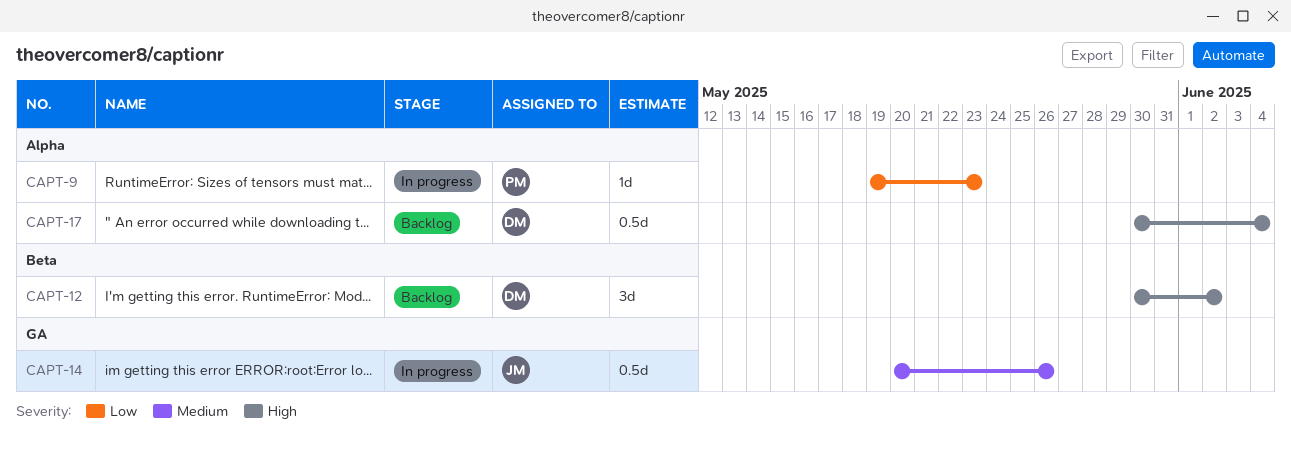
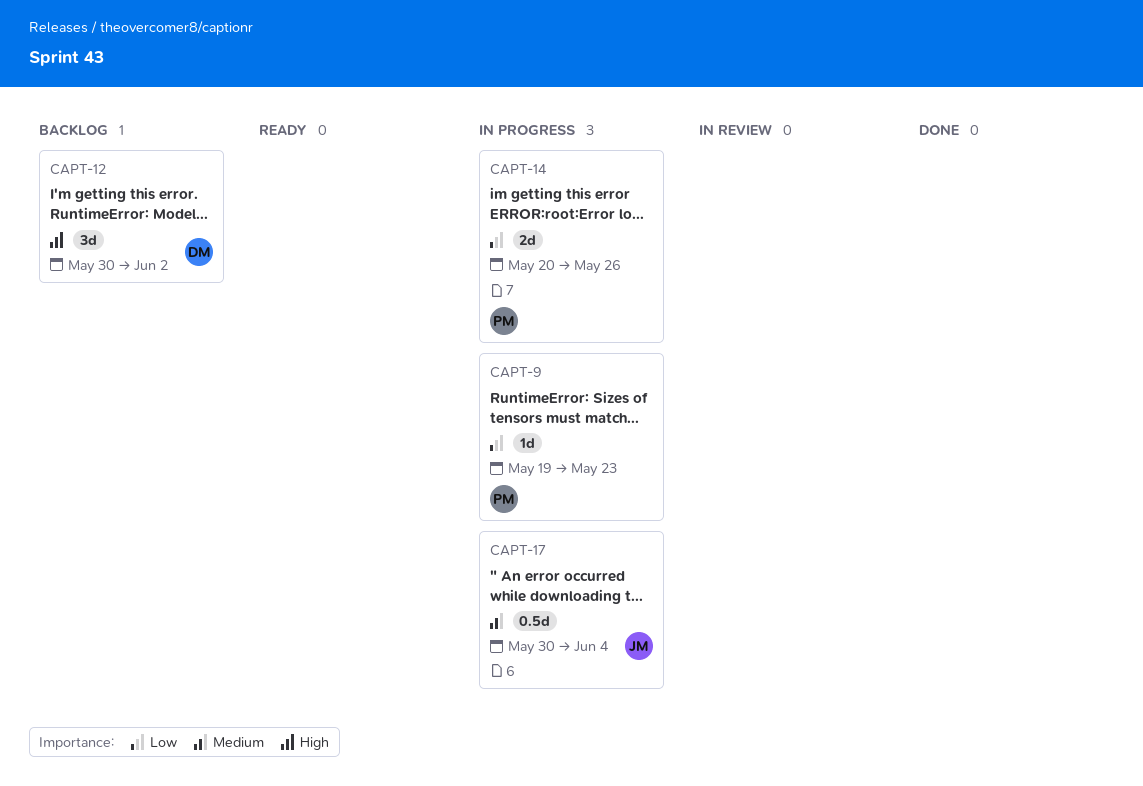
CAPT-14, owner: JM -> PM
CAPT-14, priority: Medium -> Low
CAPT-14, estimate: 0.5d -> 2d
CAPT-17, status: Backlog -> In progress
CAPT-17, owner: DM -> JM
CAPT-17, priority: High -> Medium

